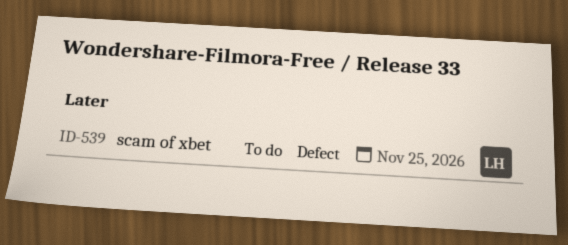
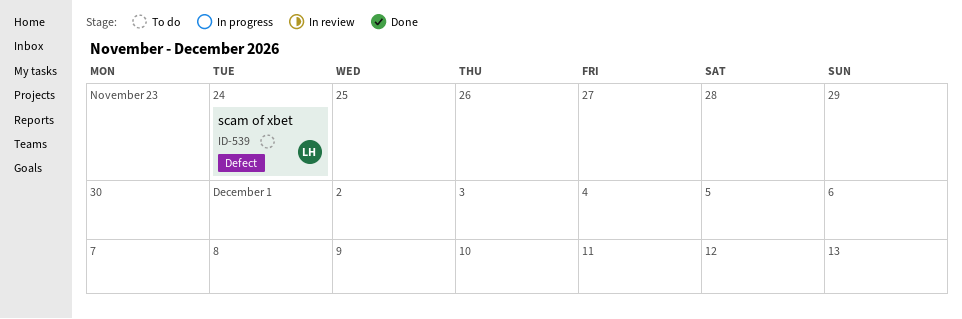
ID-539, due: Nov 25 -> Nov 24

